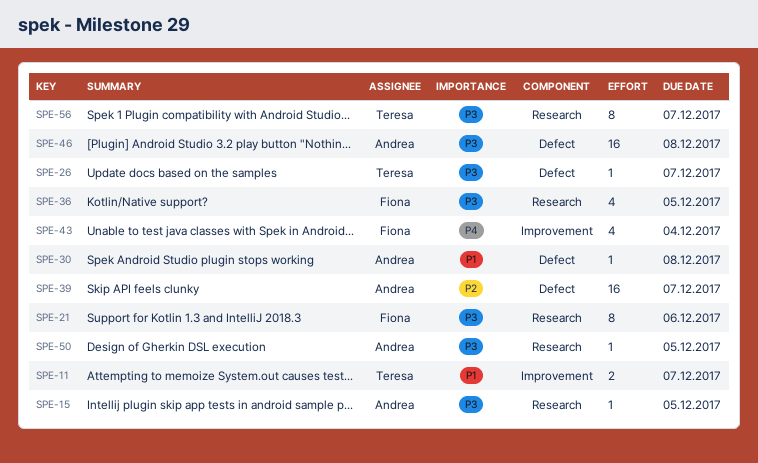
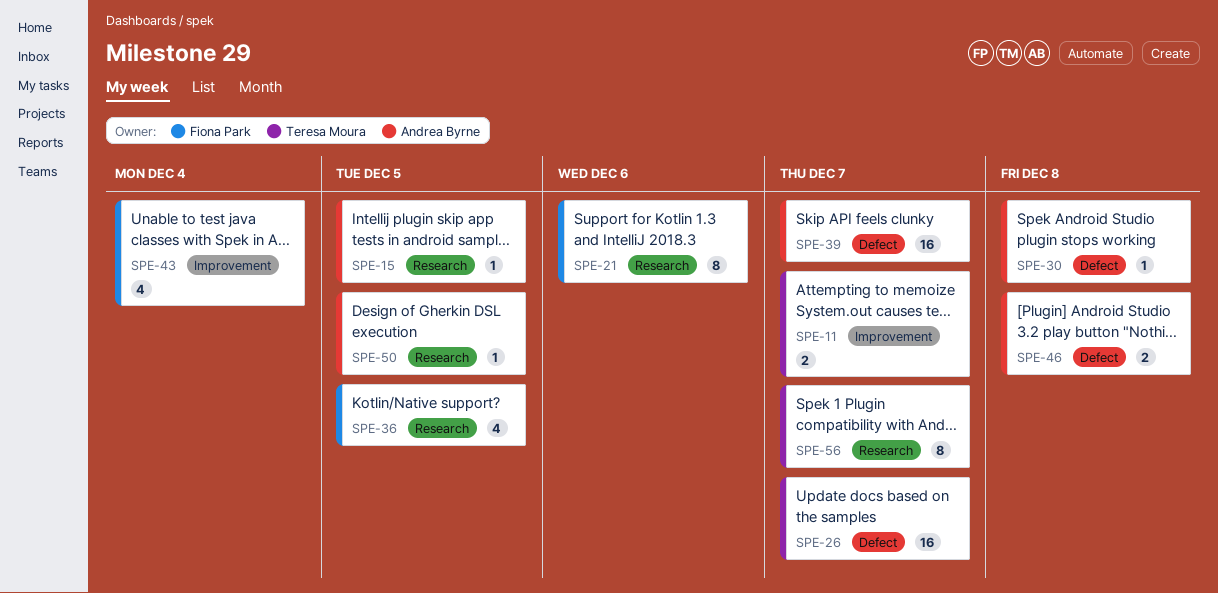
SPE-26, estimate: 1 -> 16
SPE-46, estimate: 16 -> 2

